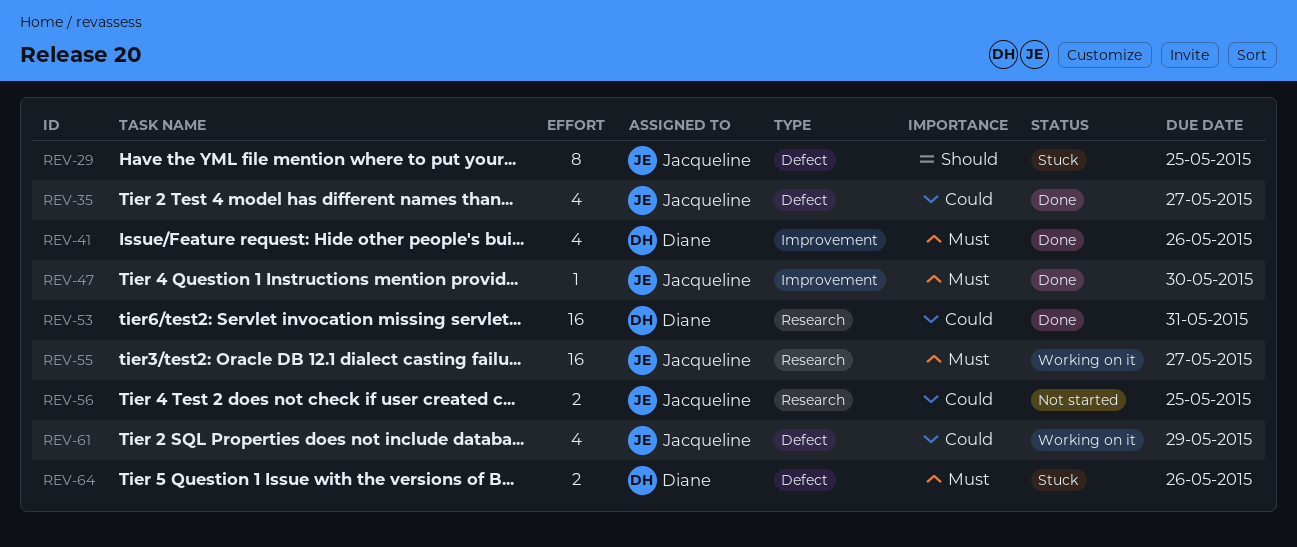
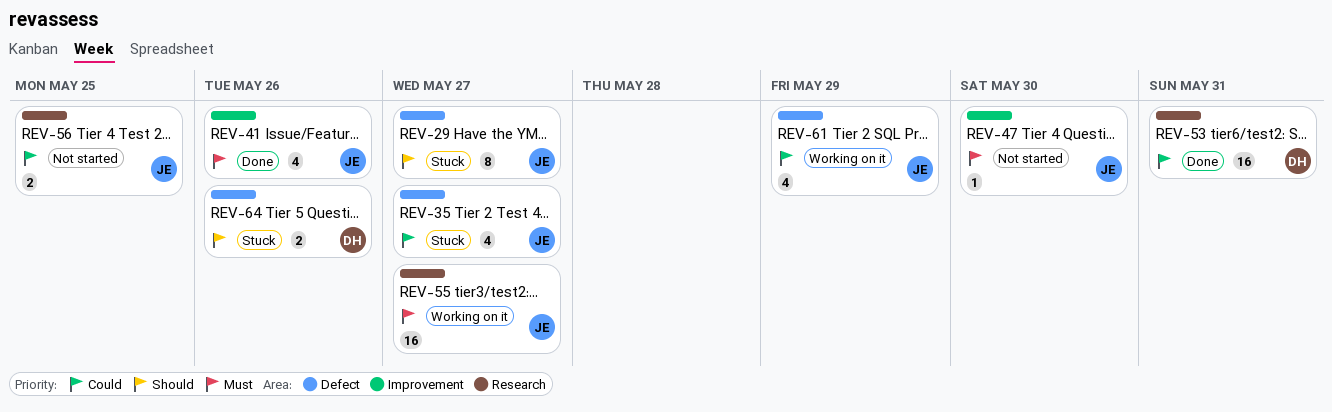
REV-29, due: May 25 -> May 27
REV-35, status: Done -> Stuck
REV-41, owner: Diane -> Jacqueline
REV-47, status: Done -> Not started
REV-64, priority: Must -> Should

